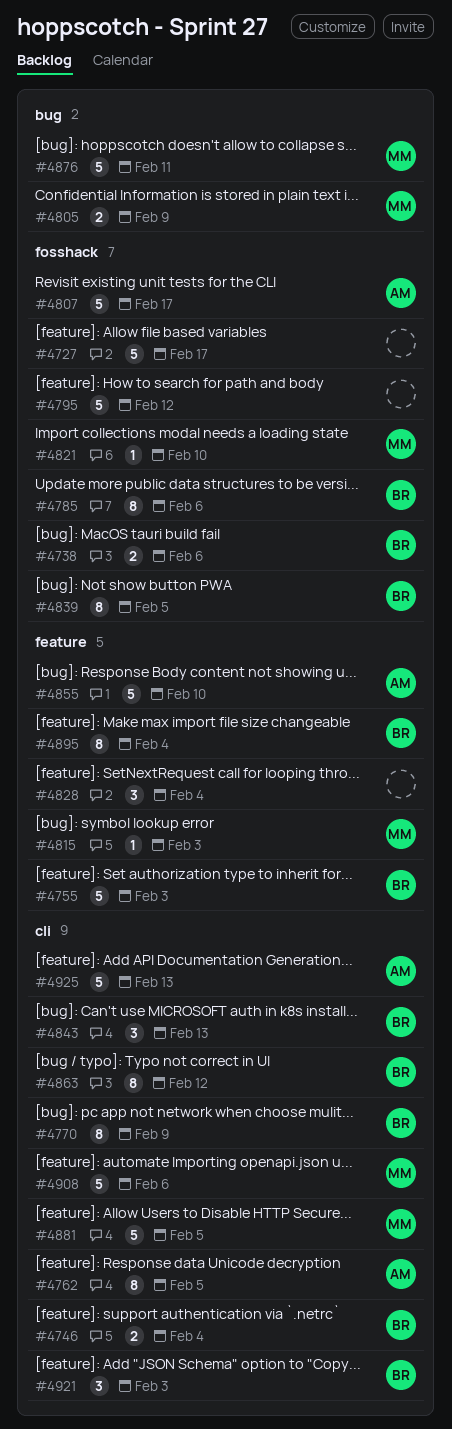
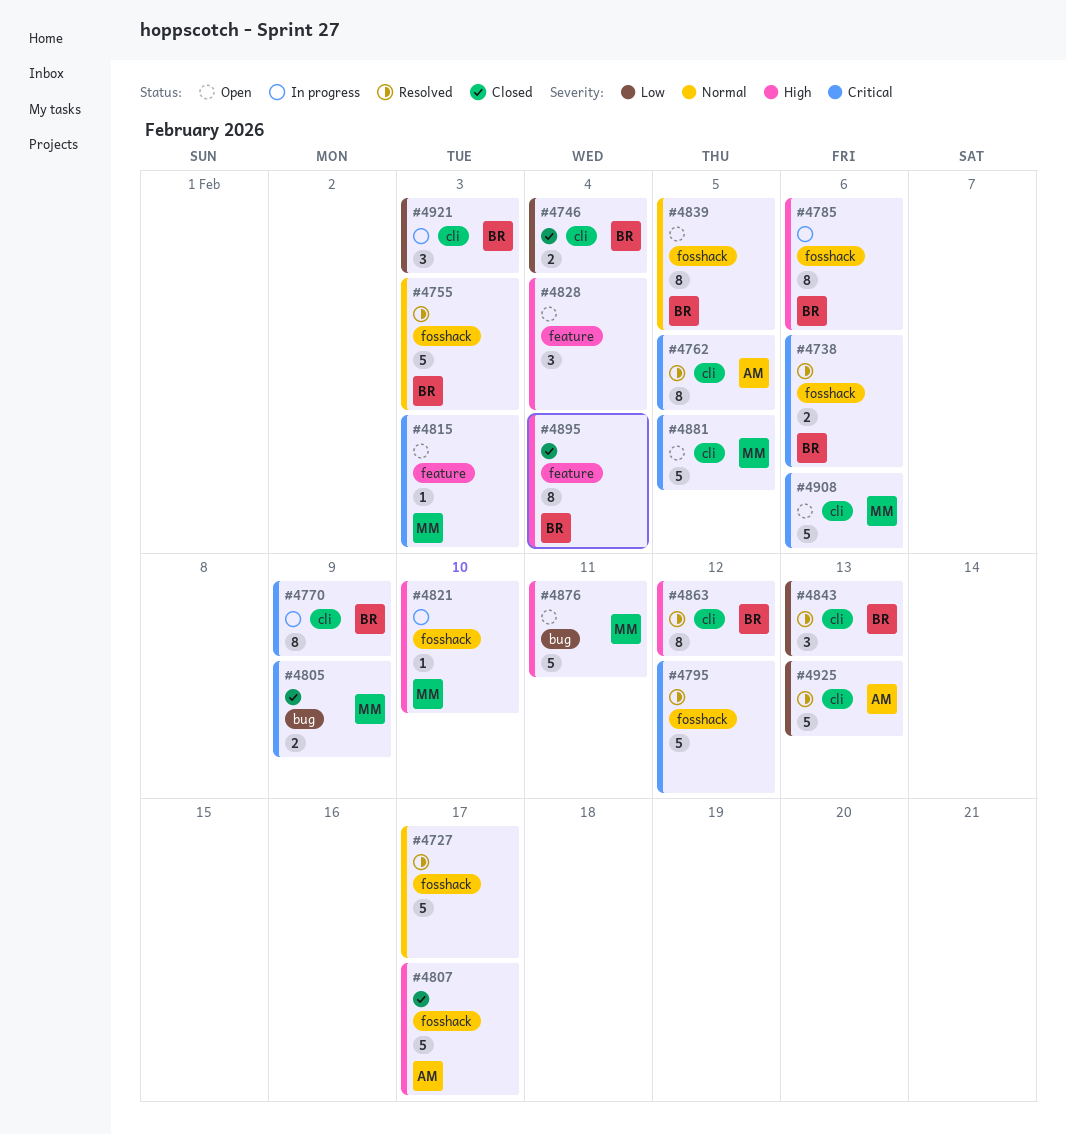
#4755, label: feature -> fosshack
#4855: present -> none

